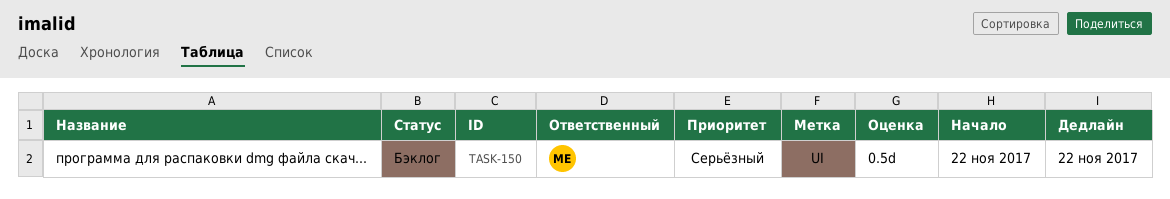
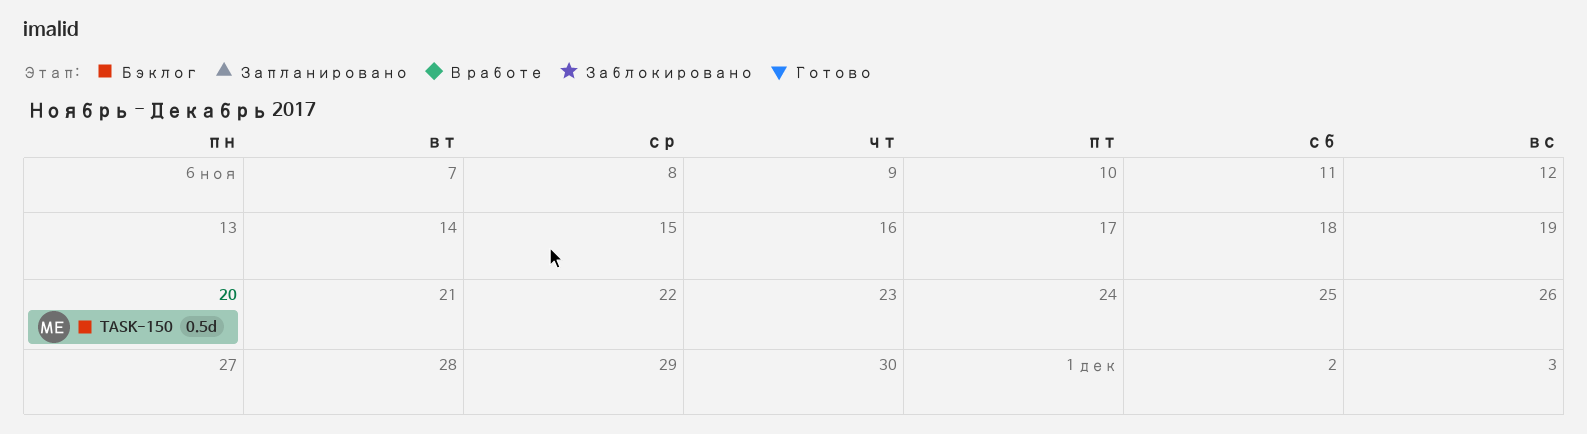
TASK-150, start: Nov 22 -> Nov 20
TASK-150, due: Nov 22 -> Nov 20

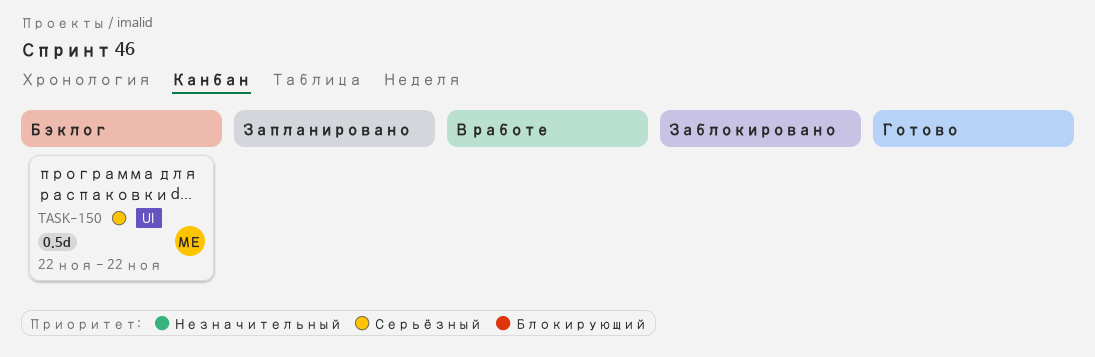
TASK-150, start: Nov 20 -> Nov 22
TASK-150, due: Nov 20 -> Nov 22

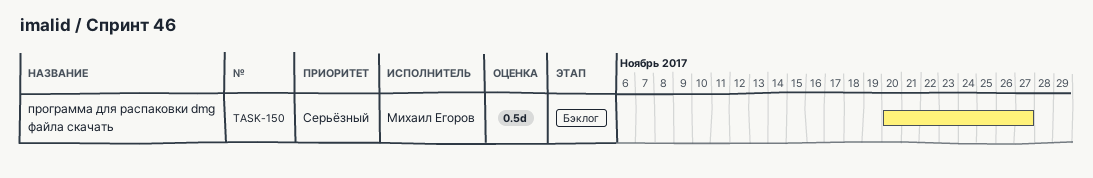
TASK-150, start: Nov 22 -> Nov 20
TASK-150, due: Nov 22 -> Nov 27

